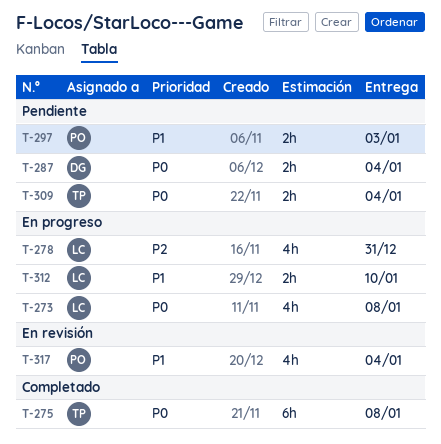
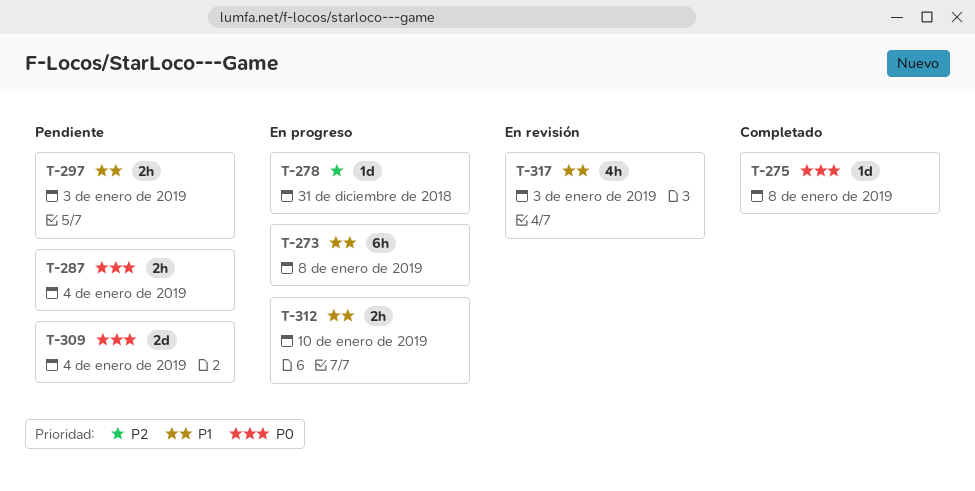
T-273, priority: P0 -> P1
T-273, estimate: 4h -> 6h
T-275, estimate: 6h -> 1d
T-278, estimate: 4h -> 1d
T-309, estimate: 2h -> 2d
T-317, due: Jan 4 -> Jan 3

